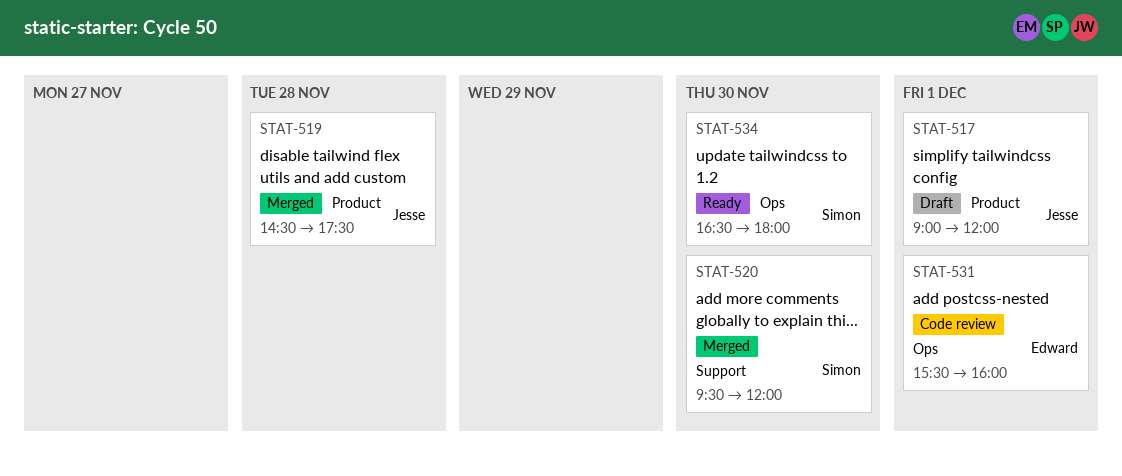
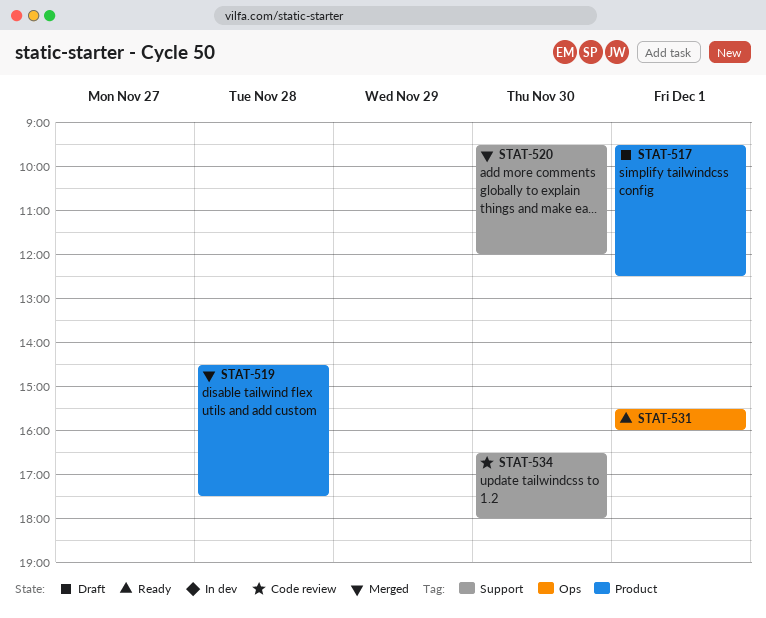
STAT-517, begins: 09:00 -> 09:30
STAT-517, ends: 12:00 -> 12:30
STAT-531, status: Code review -> Ready
STAT-534, status: Ready -> Code review
STAT-534, label: Ops -> Support

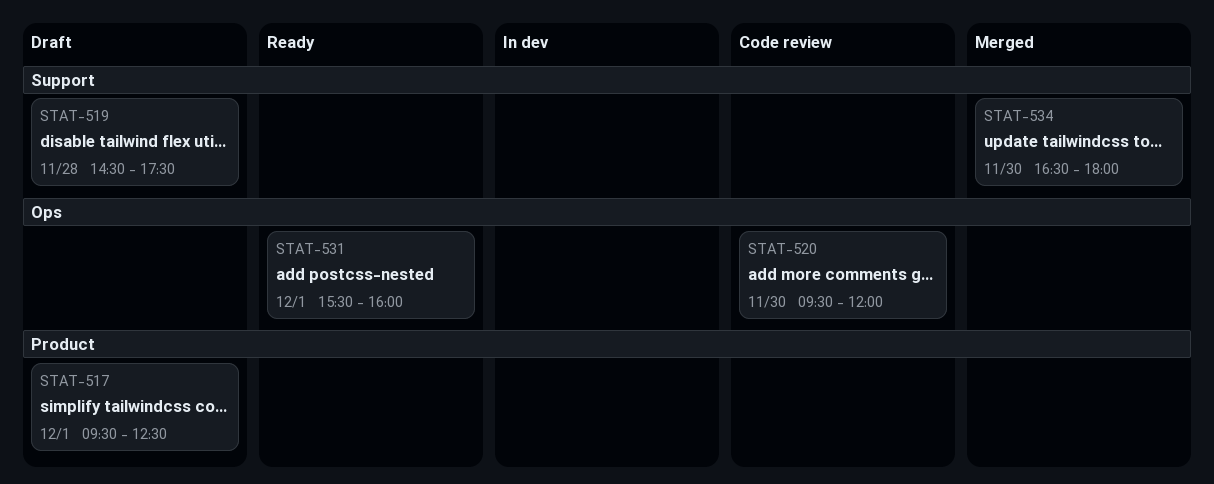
STAT-519, status: Merged -> Draft
STAT-519, label: Product -> Support
STAT-520, status: Merged -> Code review
STAT-520, label: Support -> Ops
STAT-534, status: Code review -> Merged

